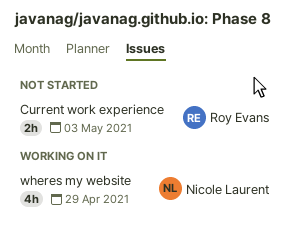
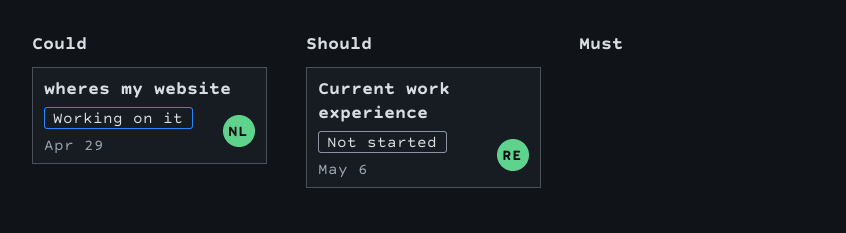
Current work experience, due: May 3 -> May 6

